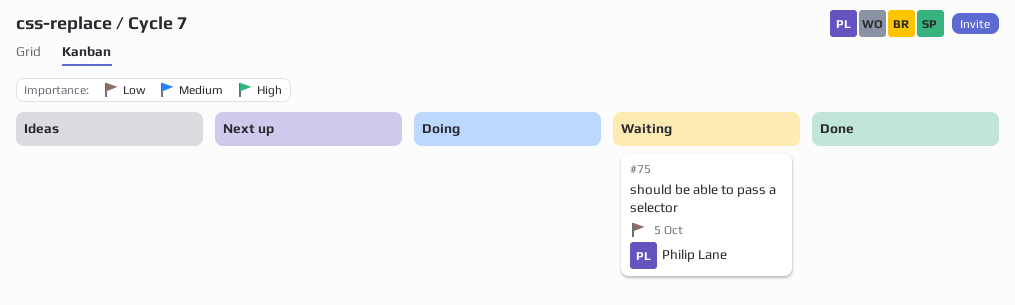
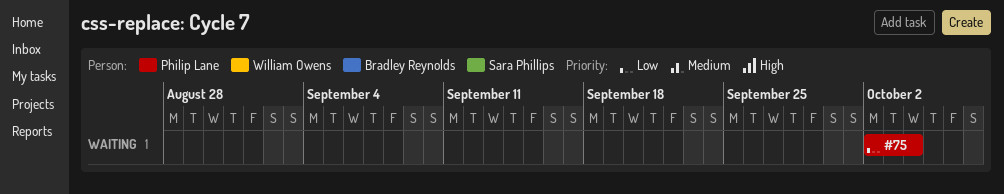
#75, due: Oct 5 -> Oct 4

